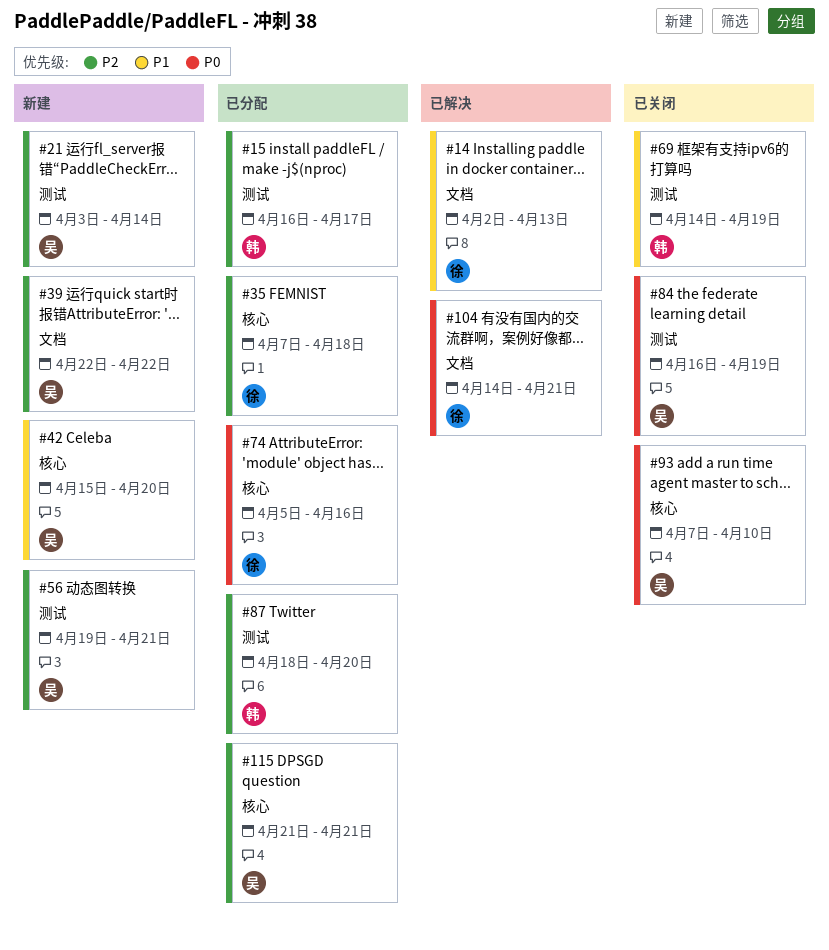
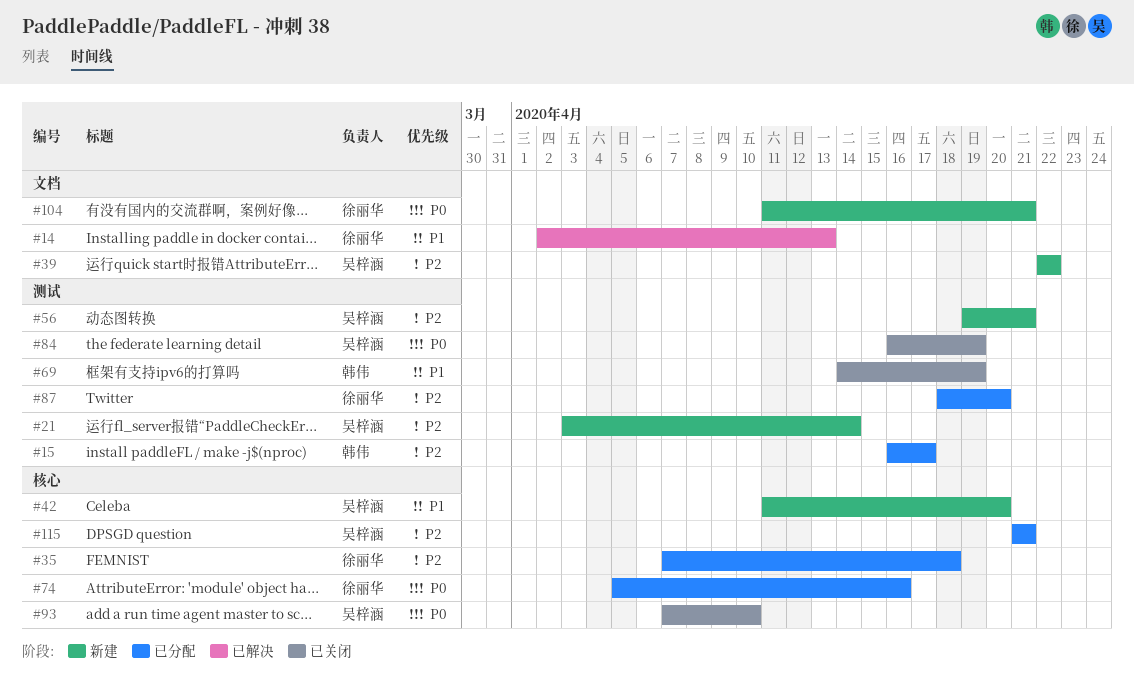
#42, start: Apr 15 -> Apr 11
#87, owner: 韩伟 -> 徐丽华
#104, status: 已解决 -> 新建
#104, start: Apr 14 -> Apr 11

